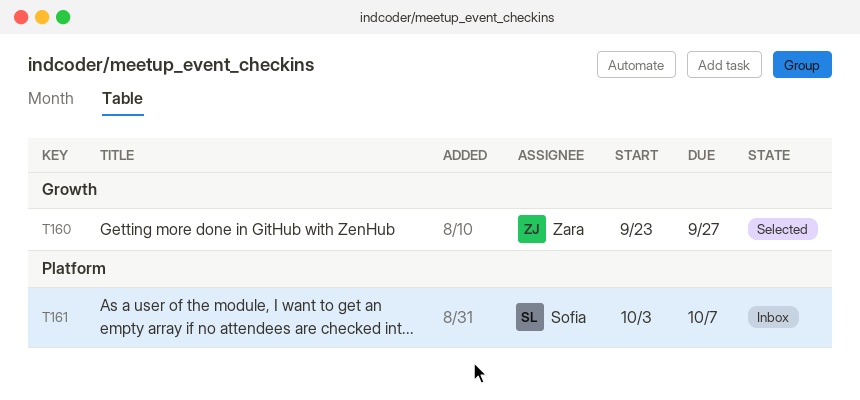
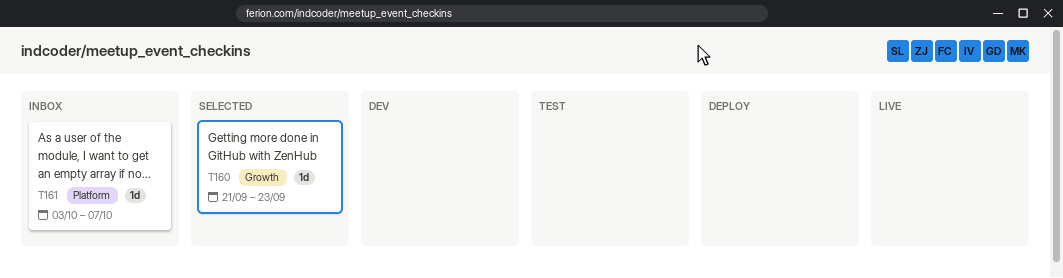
T160, start: Sep 23 -> Sep 21
T160, due: Sep 27 -> Sep 23

